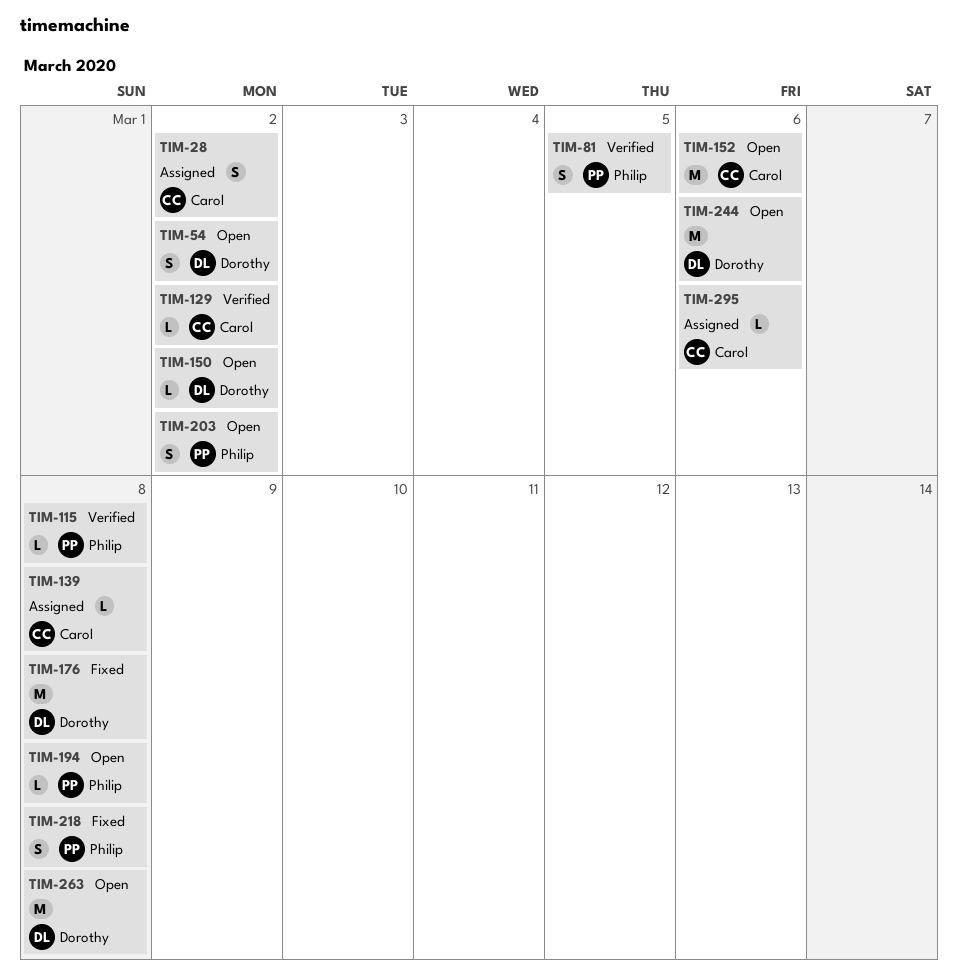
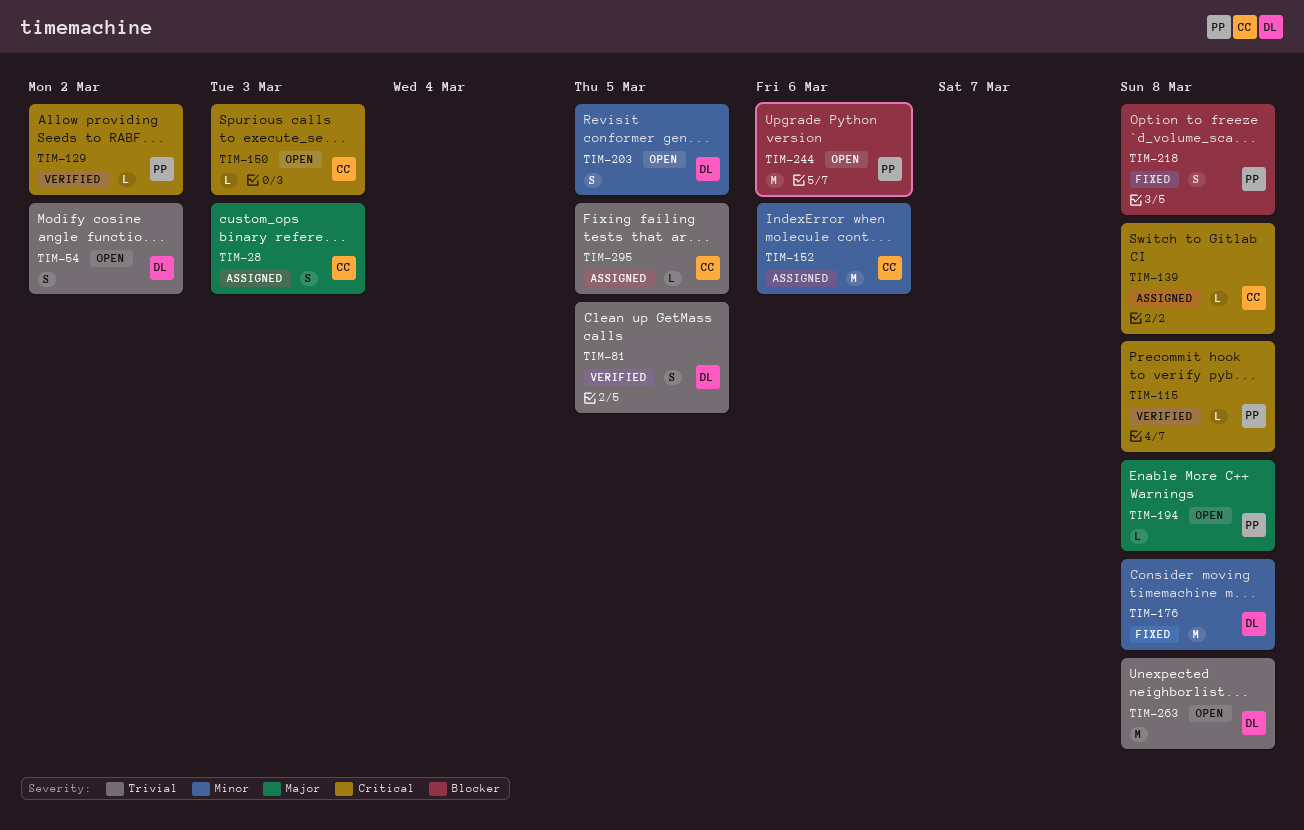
TIM-28, due: Mar 2 -> Mar 3
TIM-81, owner: Philip -> Dorothy
TIM-129, owner: Carol -> Philip
TIM-150, owner: Dorothy -> Carol
TIM-150, due: Mar 2 -> Mar 3
TIM-152, status: Open -> Assigned
TIM-203, owner: Philip -> Dorothy
TIM-203, due: Mar 2 -> Mar 5
TIM-244, owner: Dorothy -> Philip
TIM-295, due: Mar 6 -> Mar 5

